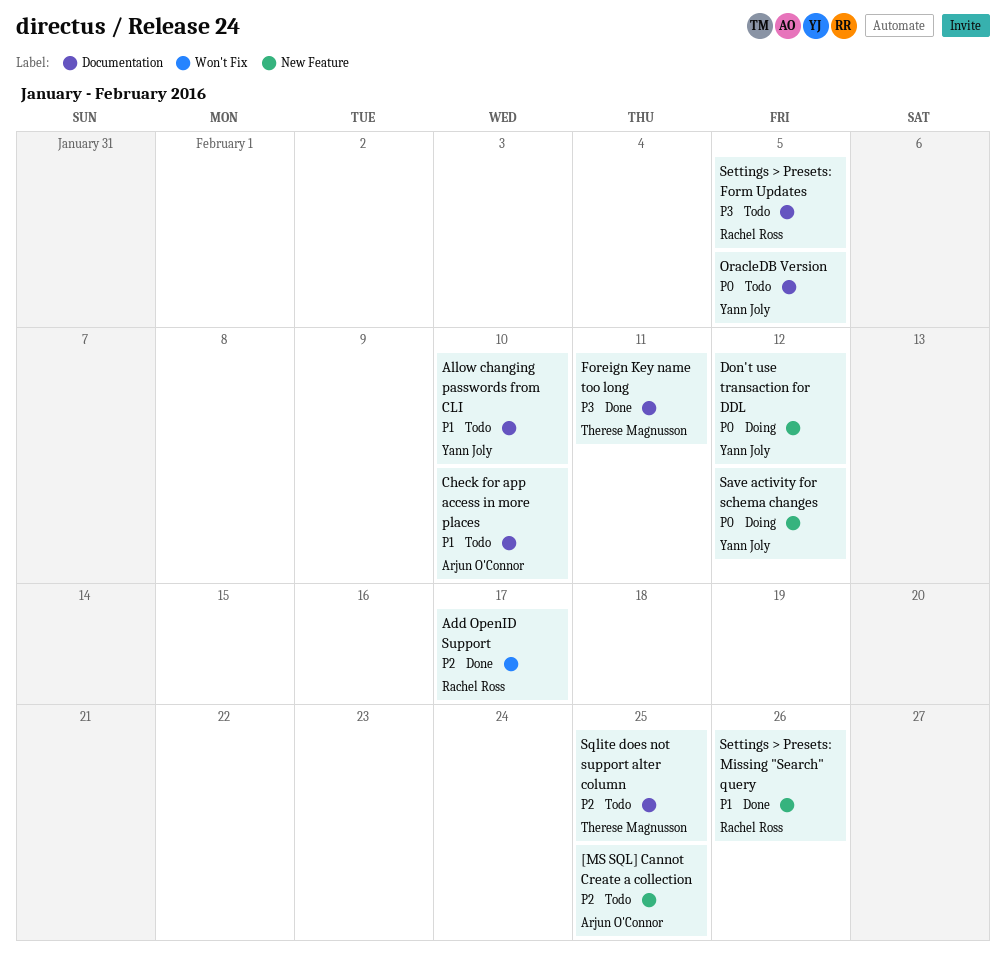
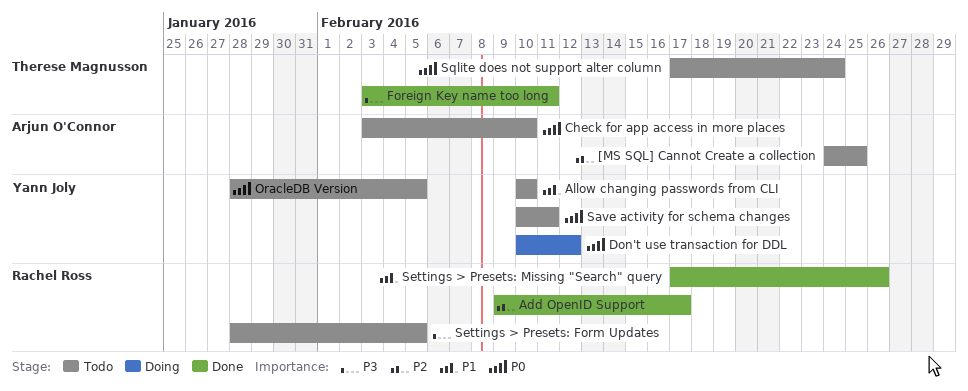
Check for app access in more places, priority: P1 -> P0
Save activity for schema changes, status: Doing -> Todo
Save activity for schema changes, due: Feb 12 -> Feb 11
Sqlite does not support alter column, priority: P2 -> P0
Sqlite does not support alter column, due: Feb 25 -> Feb 24

